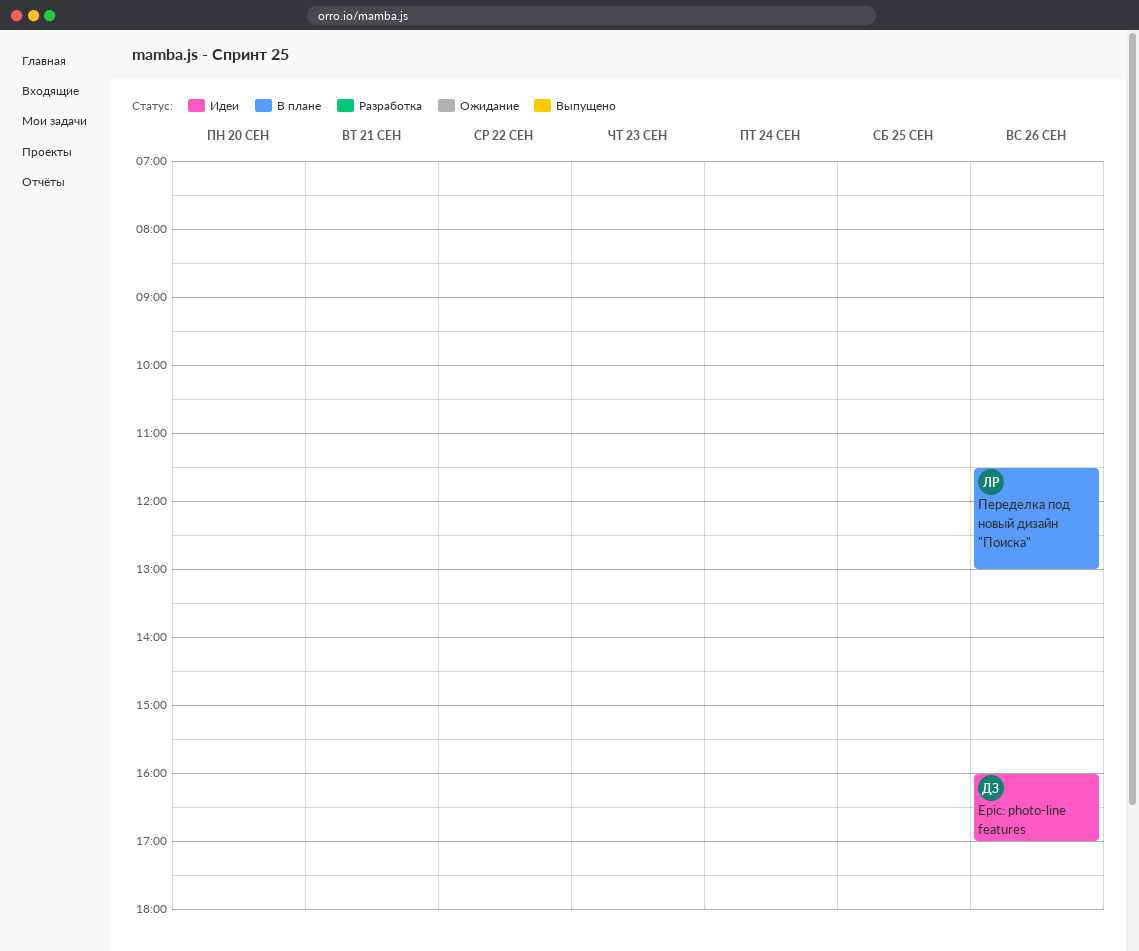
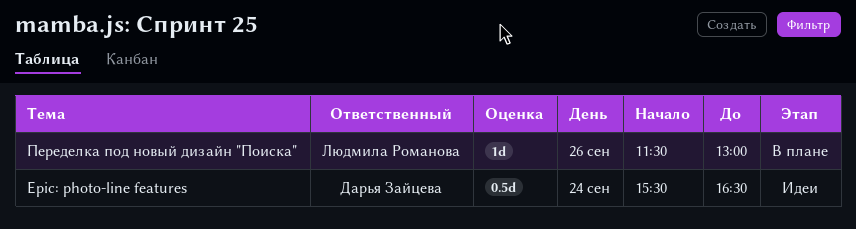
Epic: photo-line features, day: Sep 26 -> Sep 24
Epic: photo-line features, begins: 16:00 -> 15:30
Epic: photo-line features, ends: 17:00 -> 16:30

